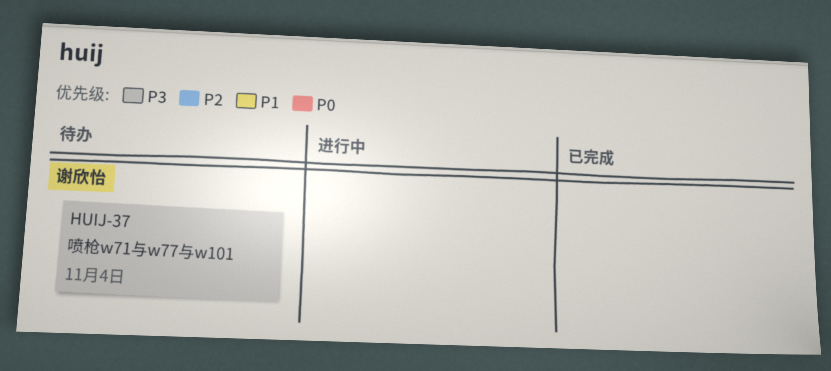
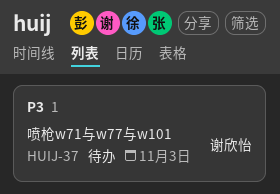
HUIJ-37, due: Nov 4 -> Nov 3

